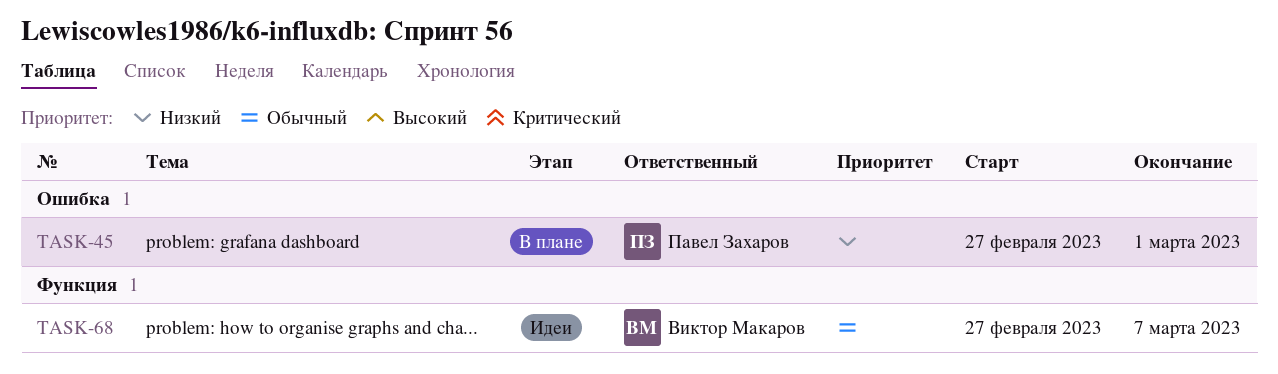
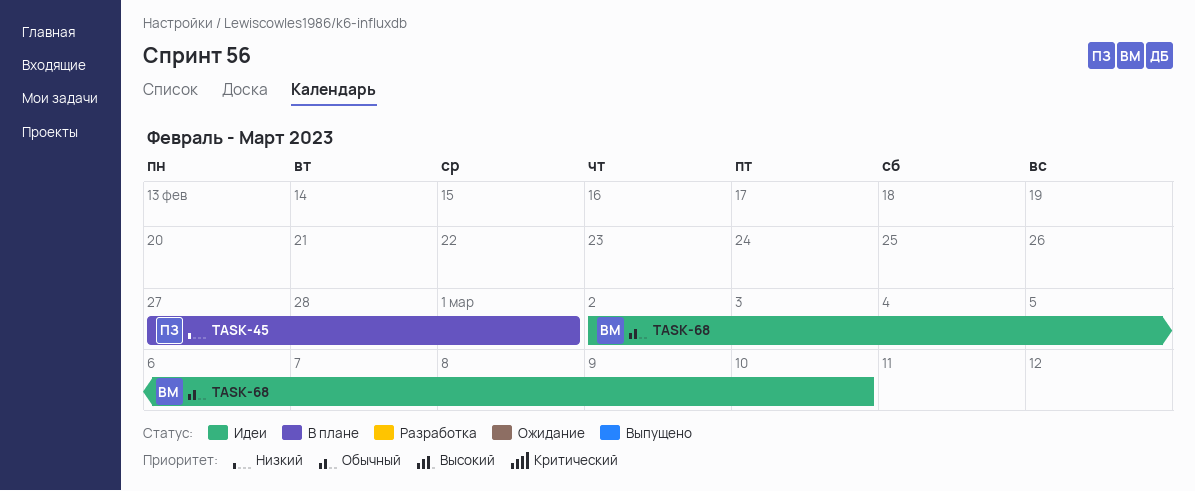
TASK-68, start: Feb 27 -> Mar 2
TASK-68, due: Mar 7 -> Mar 10

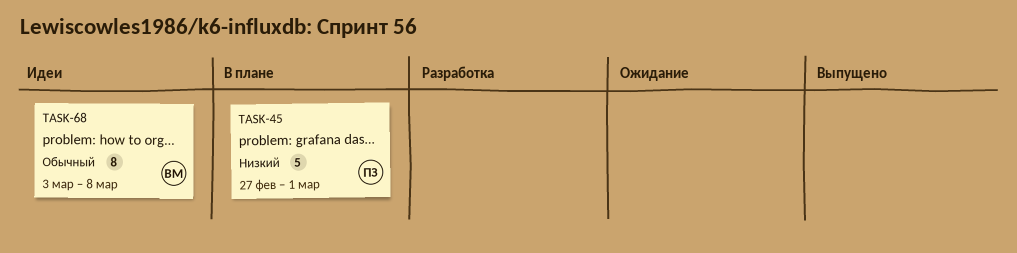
TASK-68, start: Mar 2 -> Mar 3
TASK-68, due: Mar 10 -> Mar 8

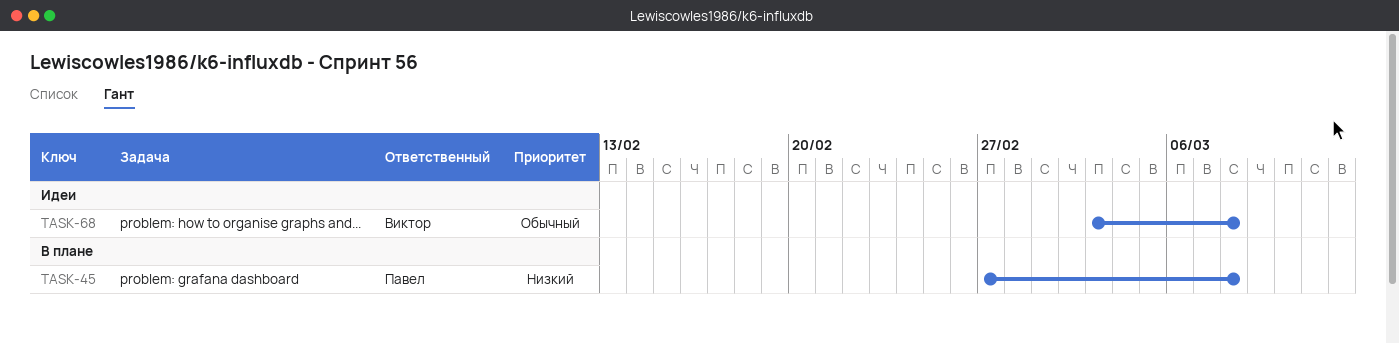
TASK-45, due: Mar 1 -> Mar 8

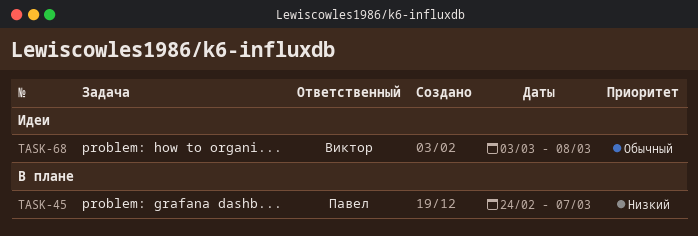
TASK-45, start: Feb 27 -> Feb 24
TASK-45, due: Mar 8 -> Mar 7

